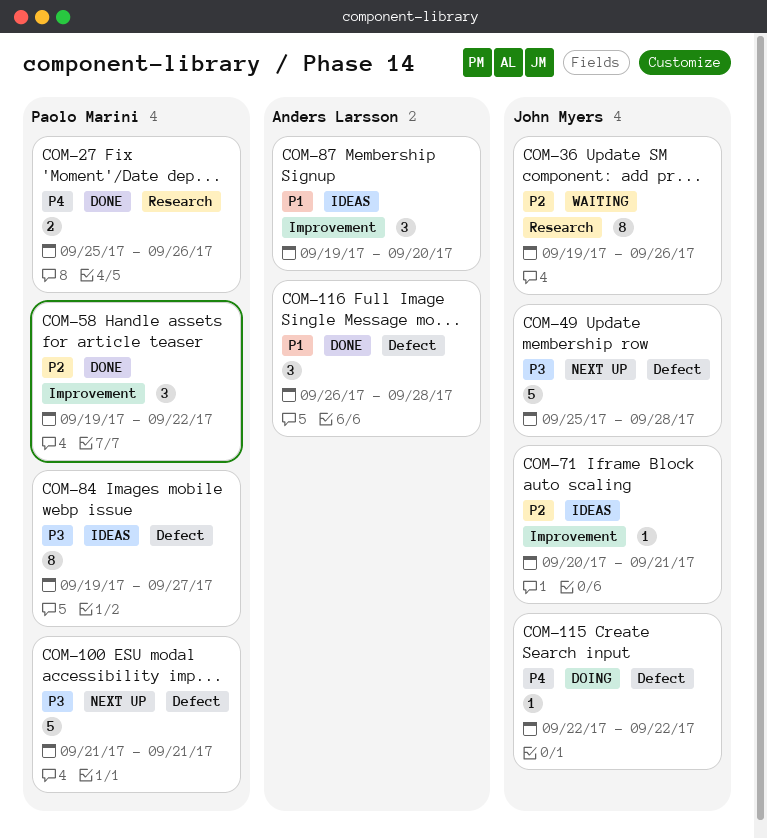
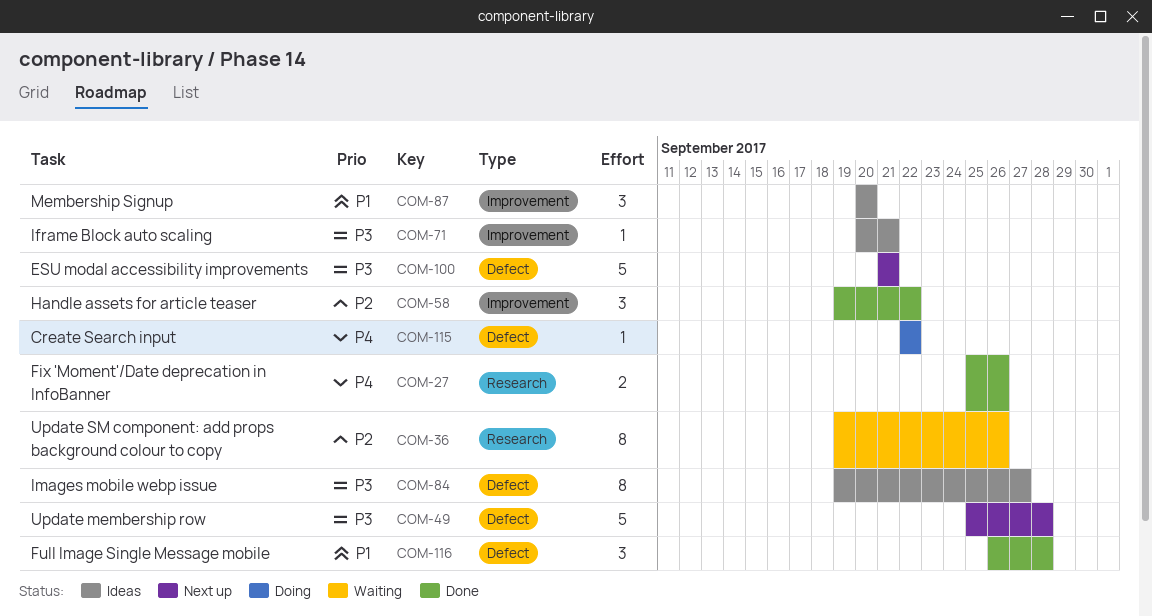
COM-71, priority: P2 -> P3
COM-87, start: Sep 19 -> Sep 20

